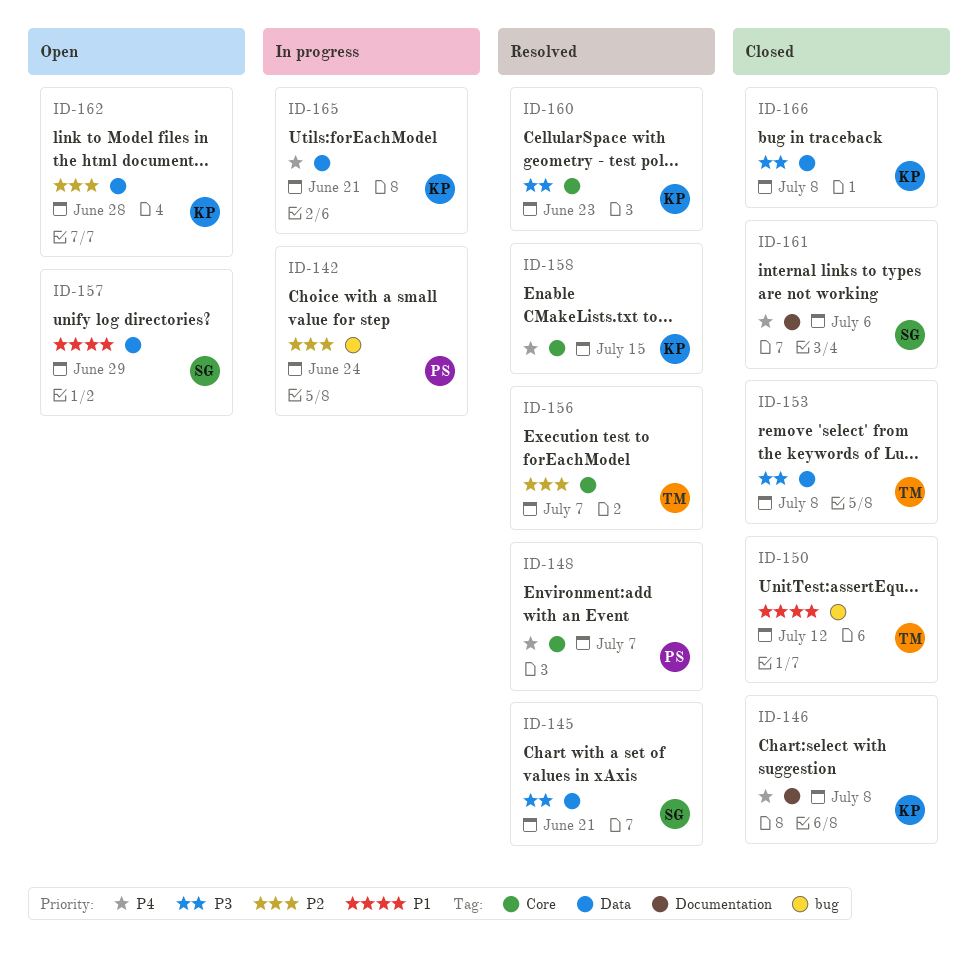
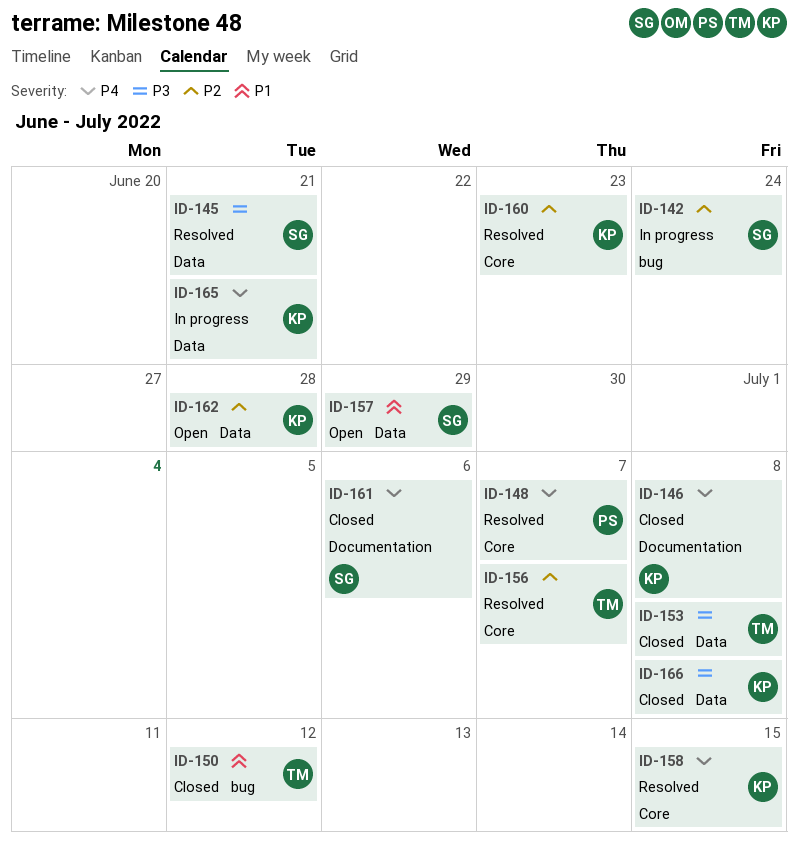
ID-142, owner: PS -> SG
ID-160, priority: P3 -> P2

